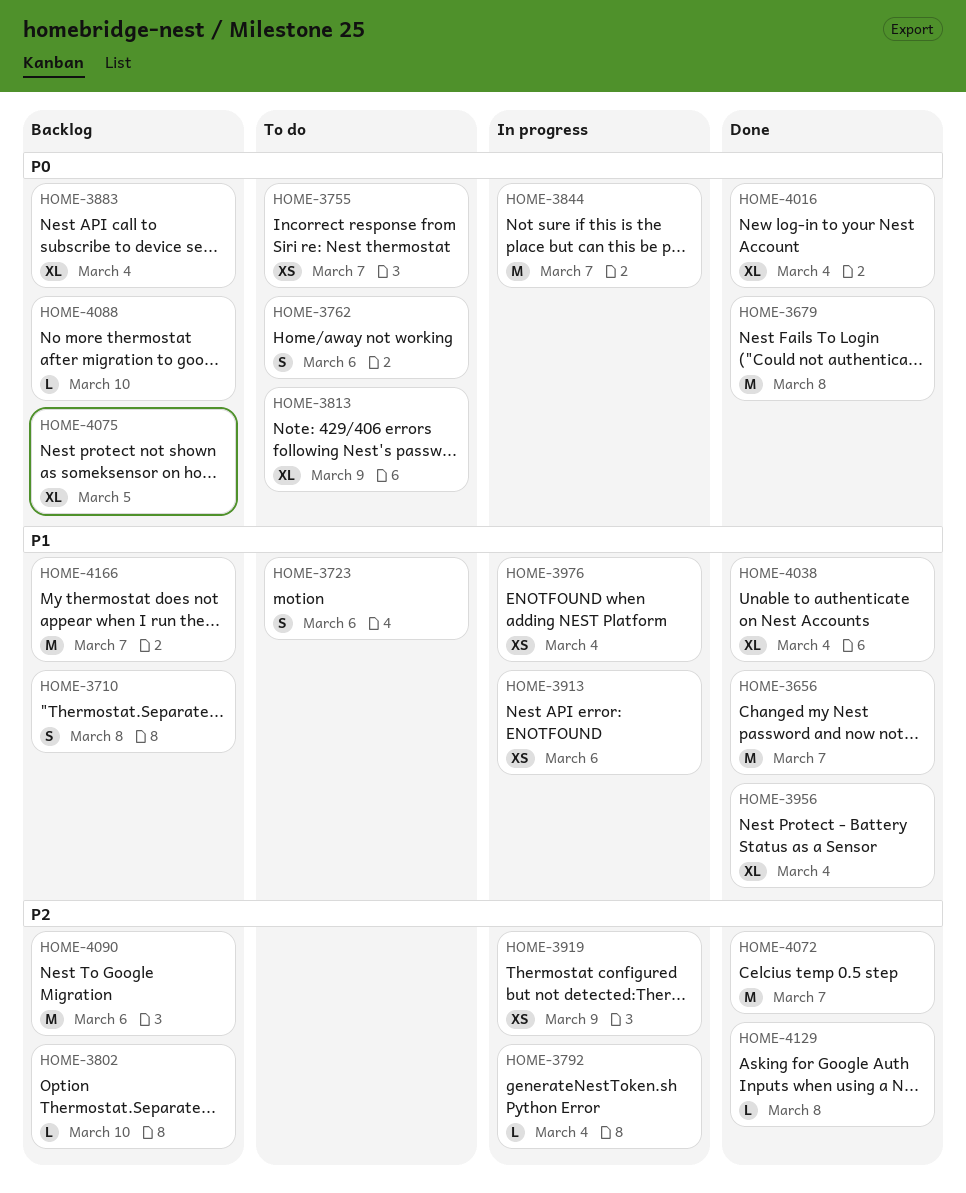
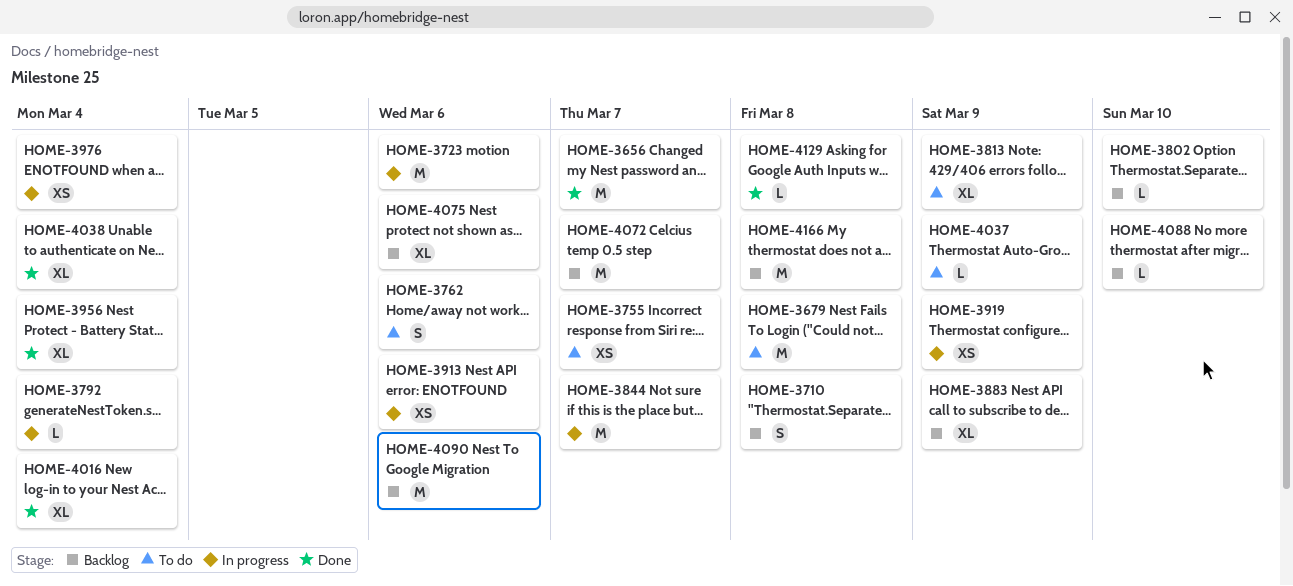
HOME-3679, status: Done -> To do
HOME-3723, status: To do -> In progress
HOME-3723, estimate: S -> M
HOME-3883, due: Mar 4 -> Mar 9
HOME-4037: none -> present
HOME-4072, status: Done -> Backlog
HOME-4075, due: Mar 5 -> Mar 6
HOME-4166, due: Mar 7 -> Mar 8

